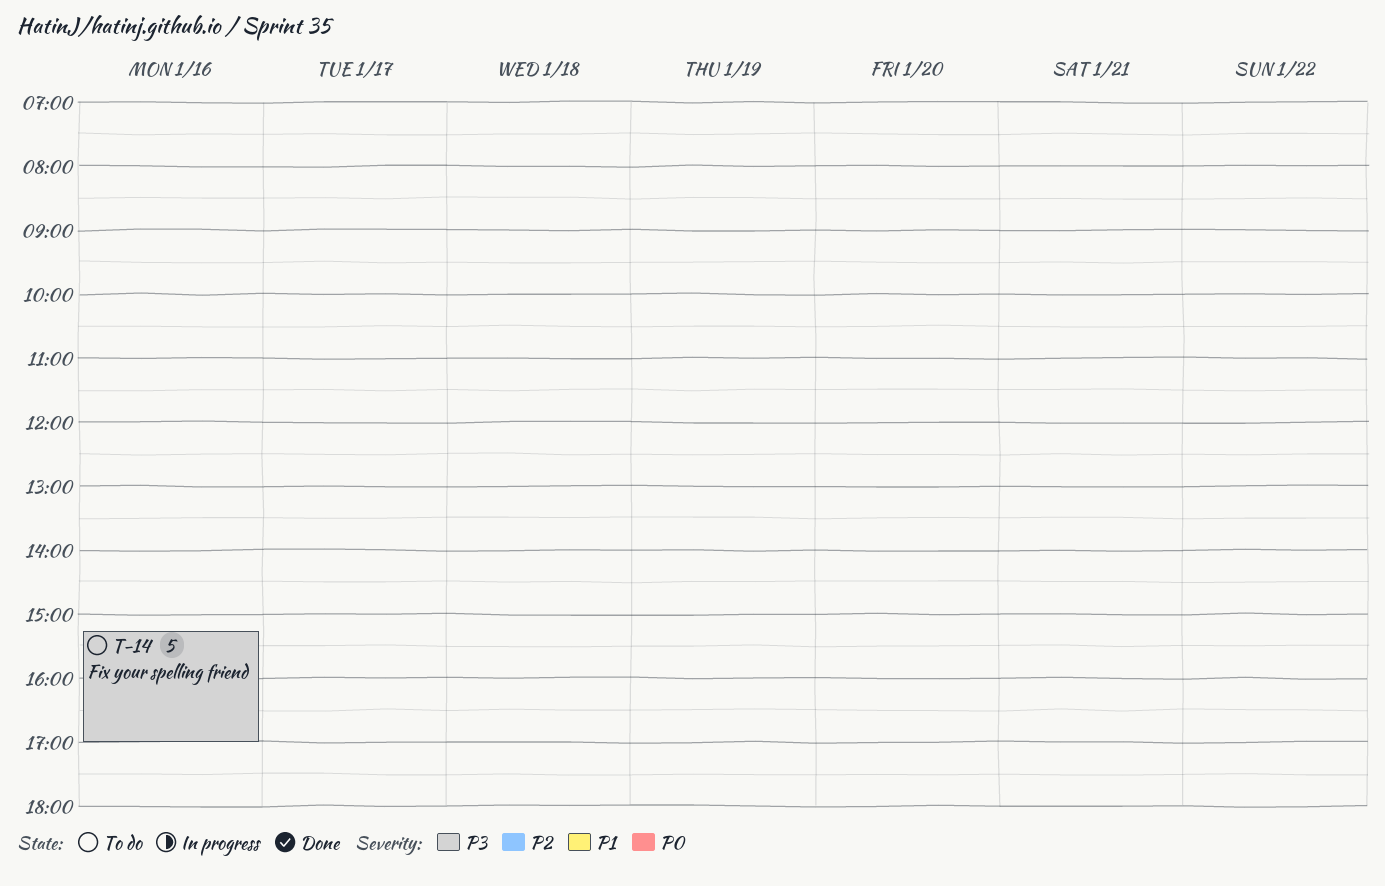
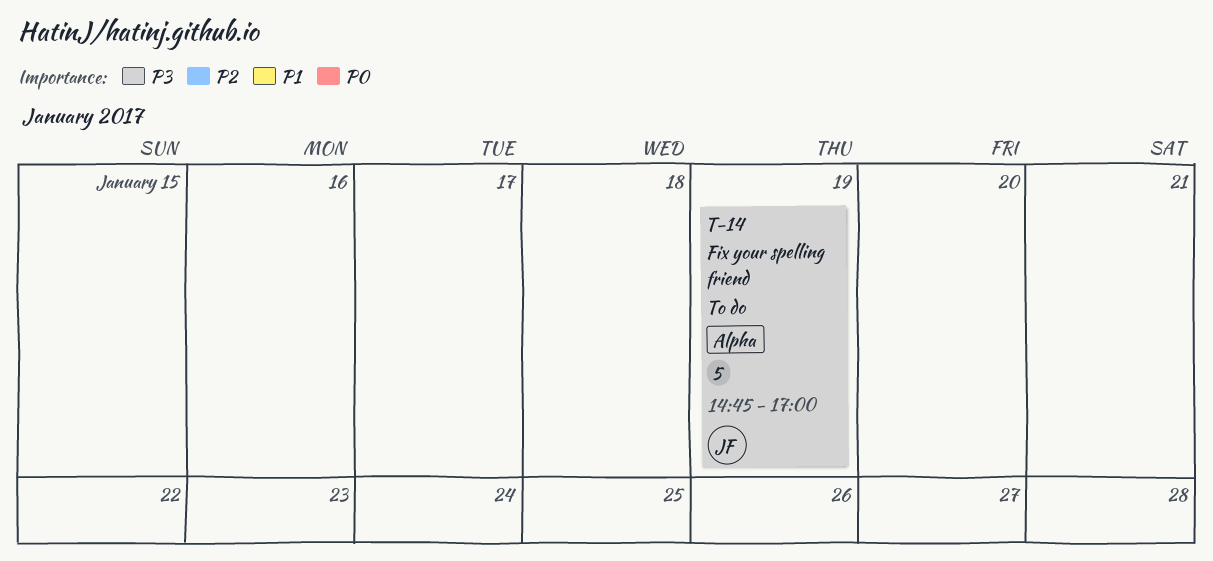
T-14, day: Jan 16 -> Jan 19
T-14, begins: 15:15 -> 14:45

